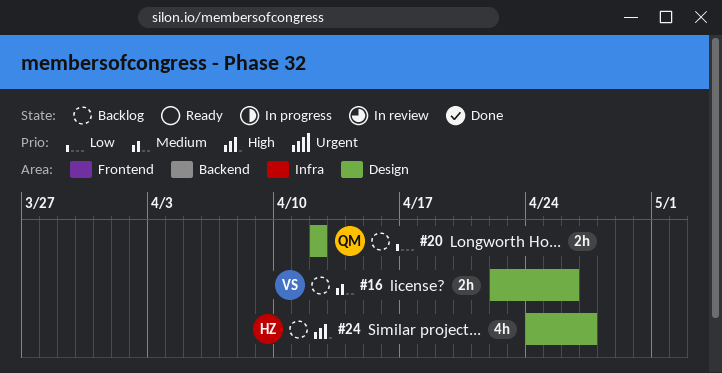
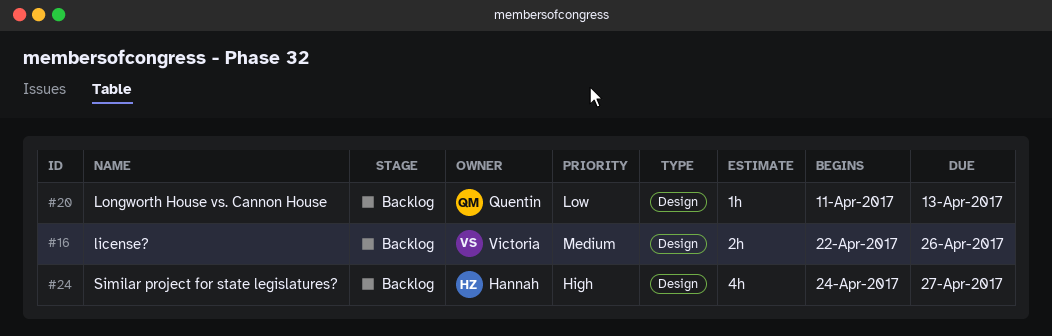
#20, estimate: 2h -> 1h
#20, start: Apr 12 -> Apr 11
#20, due: Apr 12 -> Apr 13

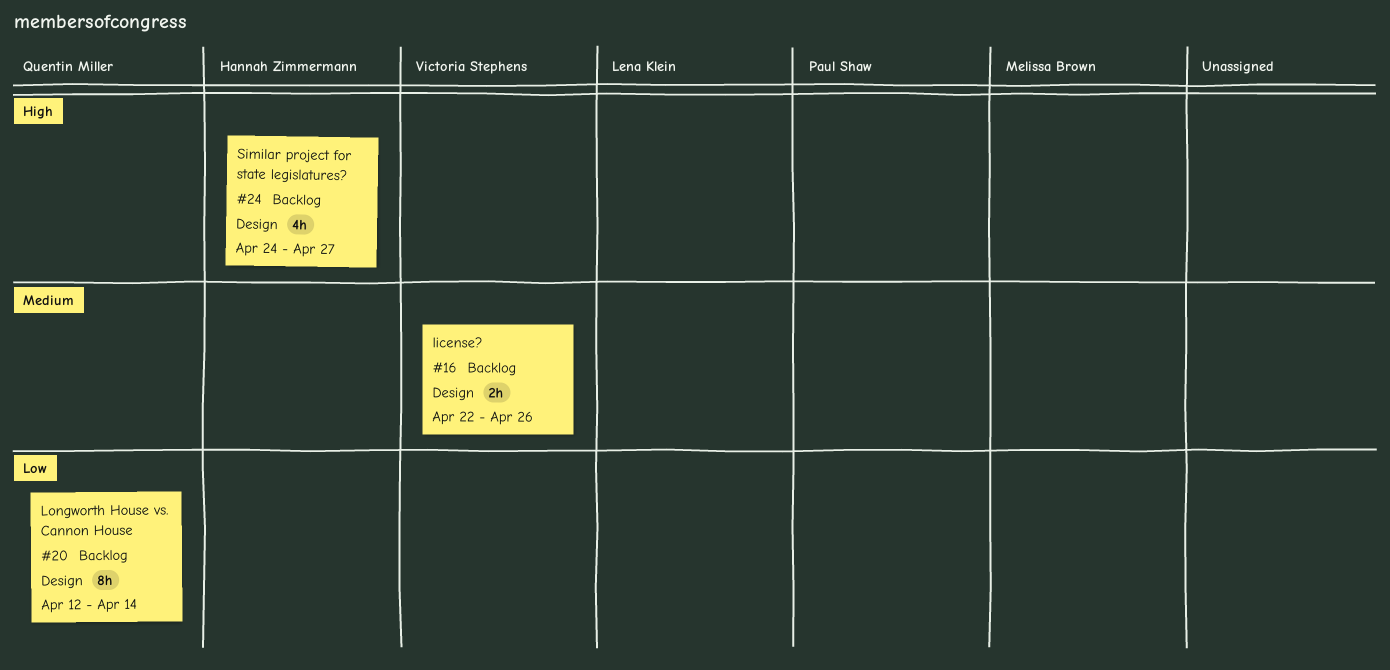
#20, estimate: 1h -> 8h
#20, start: Apr 11 -> Apr 12
#20, due: Apr 13 -> Apr 14

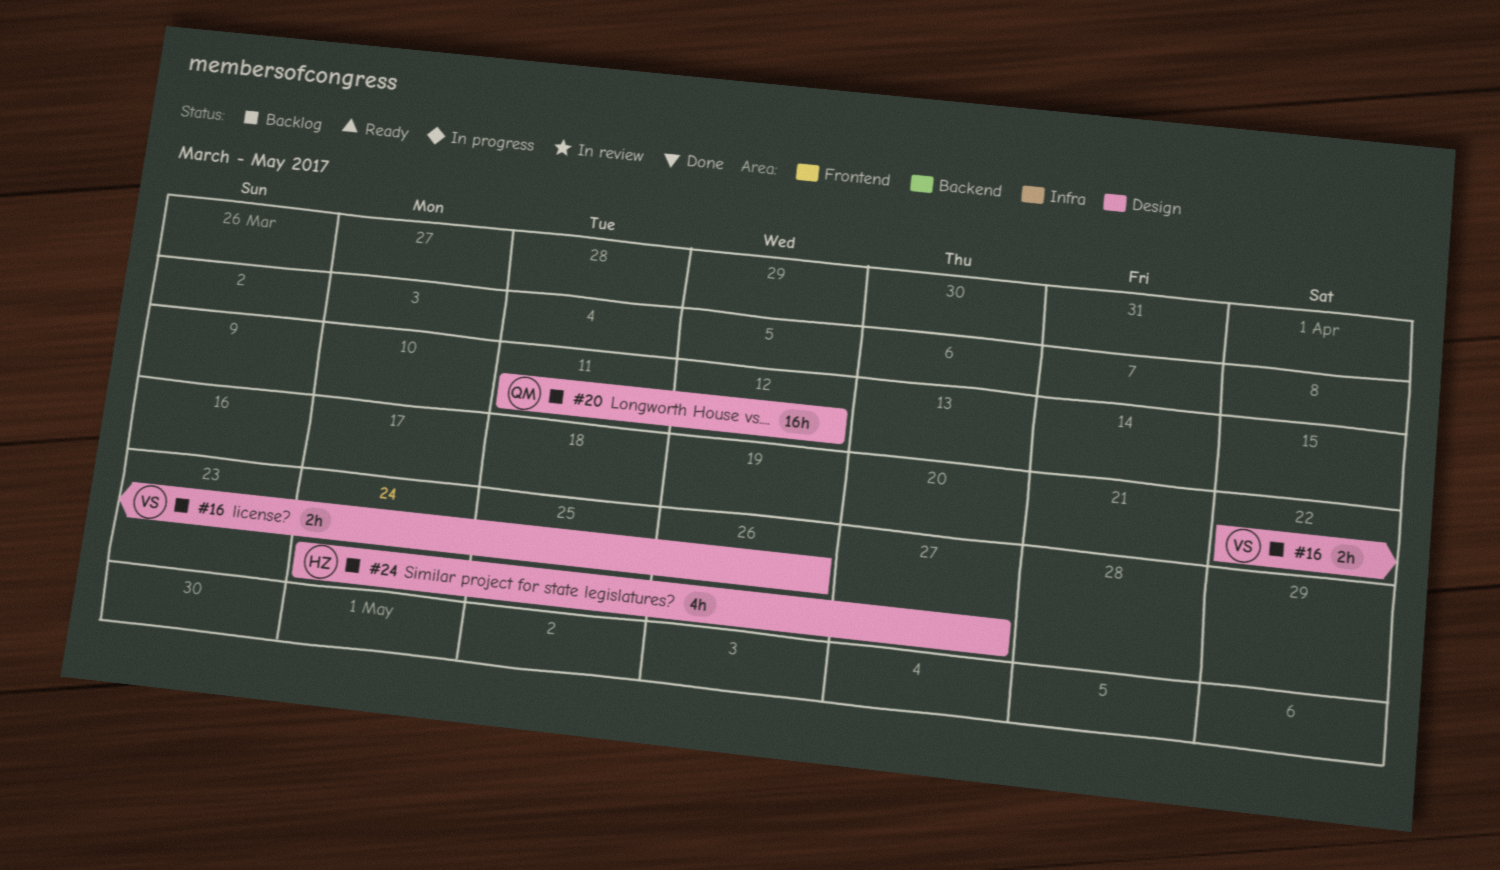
#20, estimate: 8h -> 16h
#20, start: Apr 12 -> Apr 11
#20, due: Apr 14 -> Apr 12

